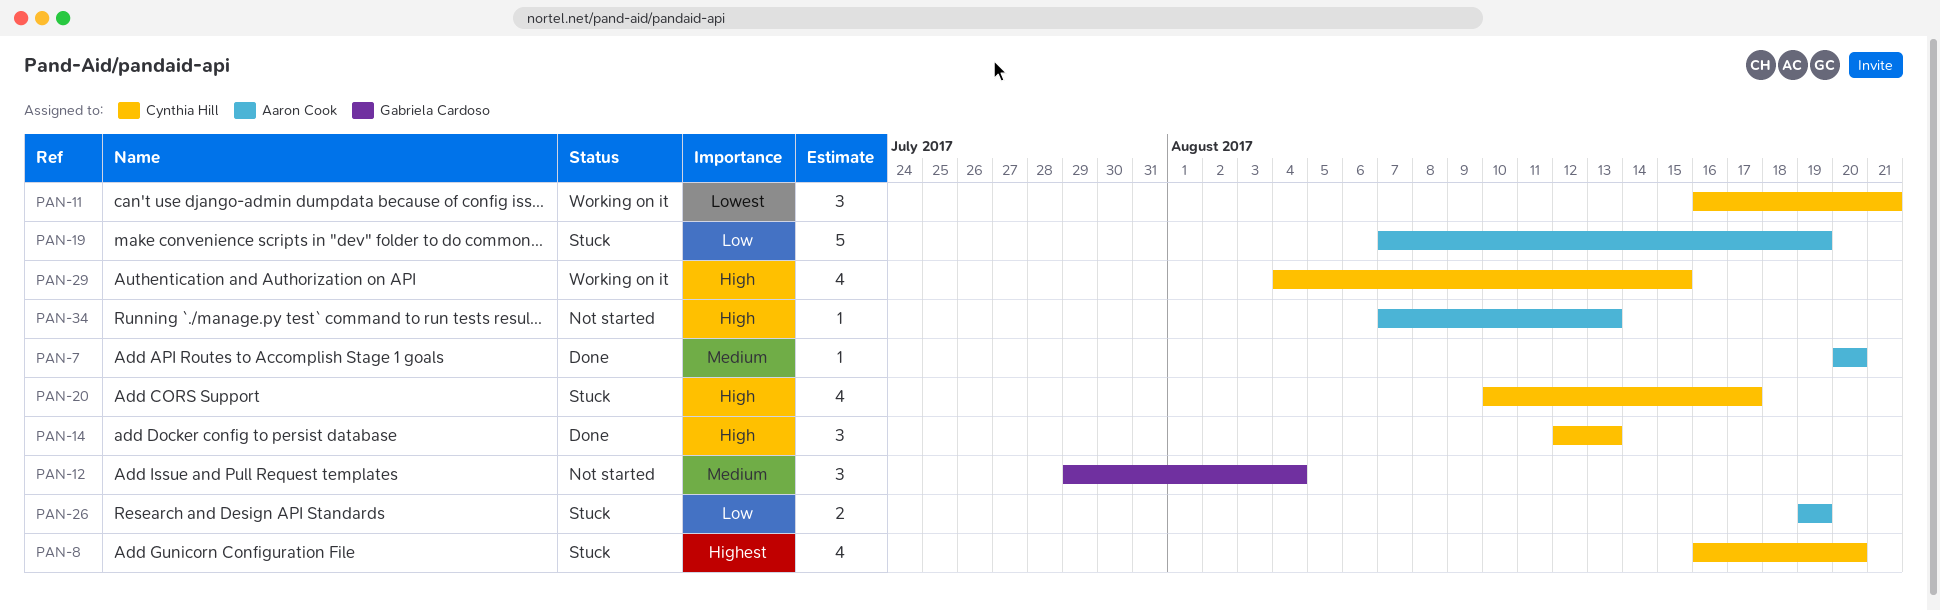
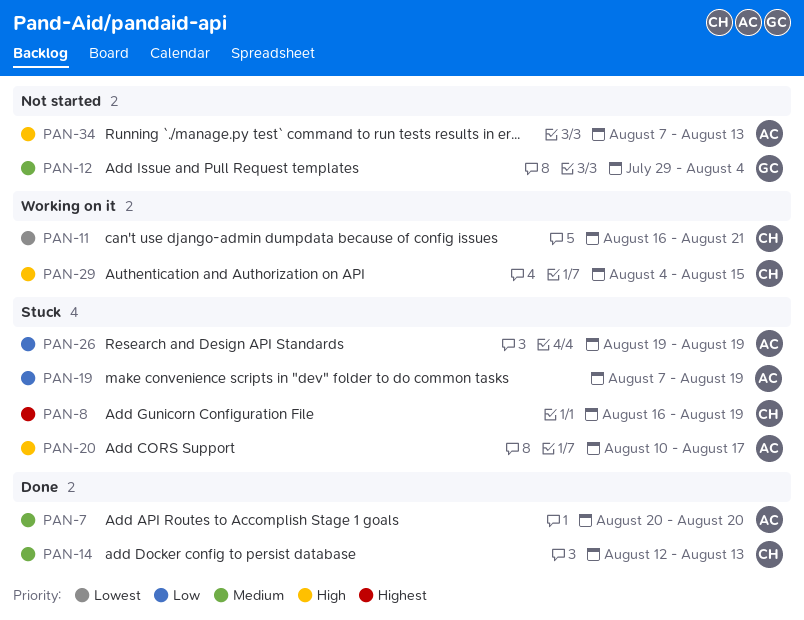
PAN-8, due: Aug 20 -> Aug 19
PAN-14, priority: High -> Medium
PAN-20, owner: Cynthia Hill -> Aaron Cook

